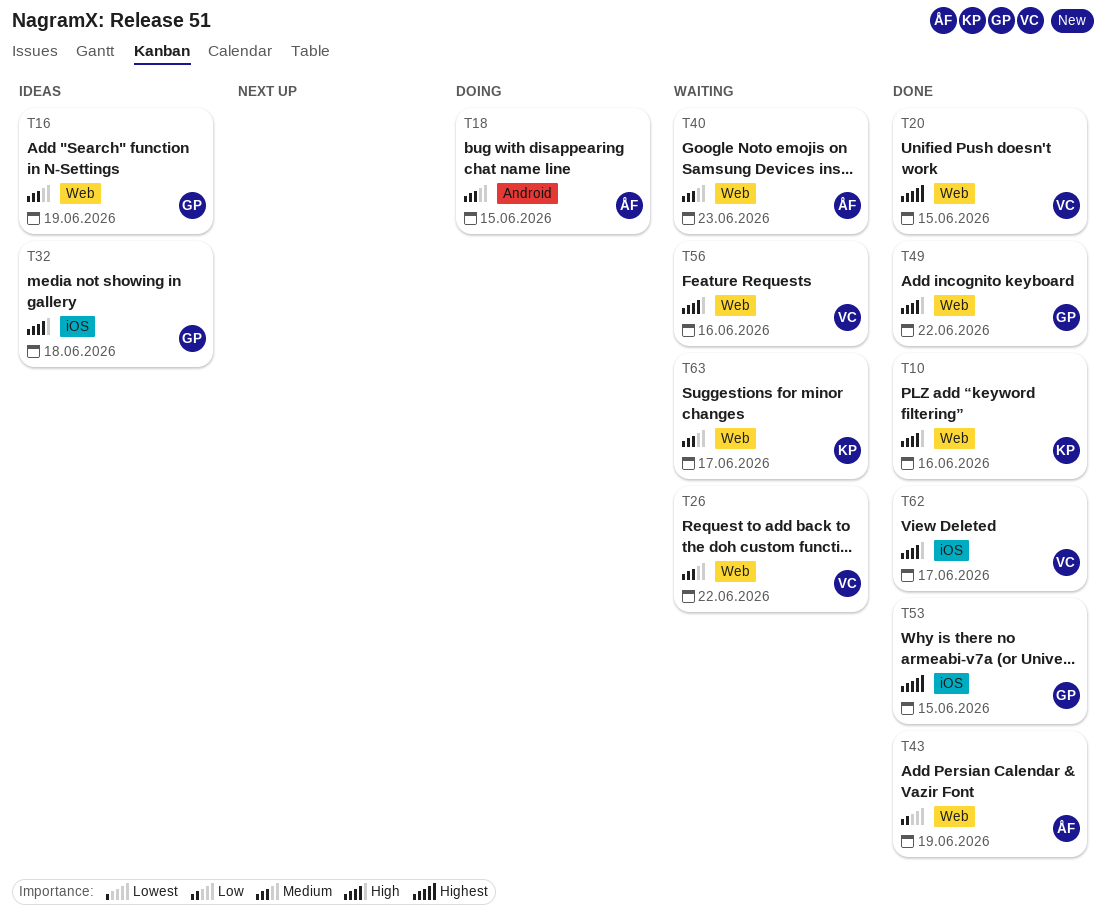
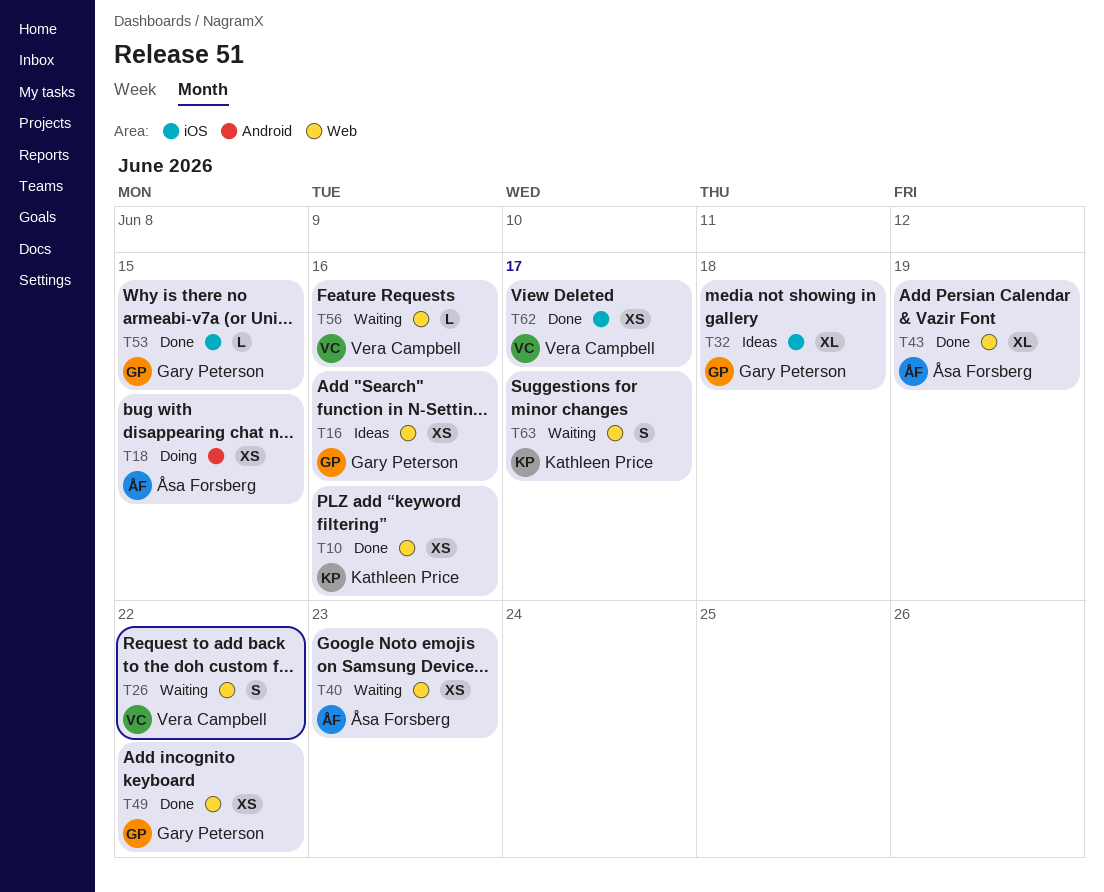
T16, due: Jun 19 -> Jun 16
T20: present -> none

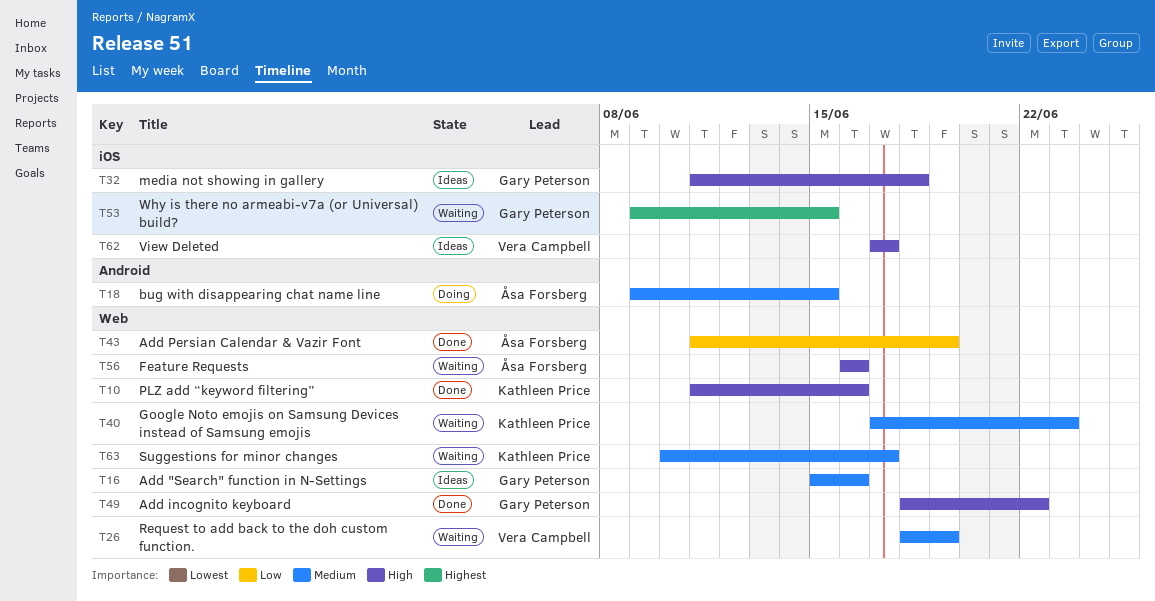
T26, due: Jun 22 -> Jun 19
T40, owner: Åsa Forsberg -> Kathleen Price
T53, status: Done -> Waiting
T56, owner: Vera Campbell -> Åsa Forsberg
T62, status: Done -> Ideas

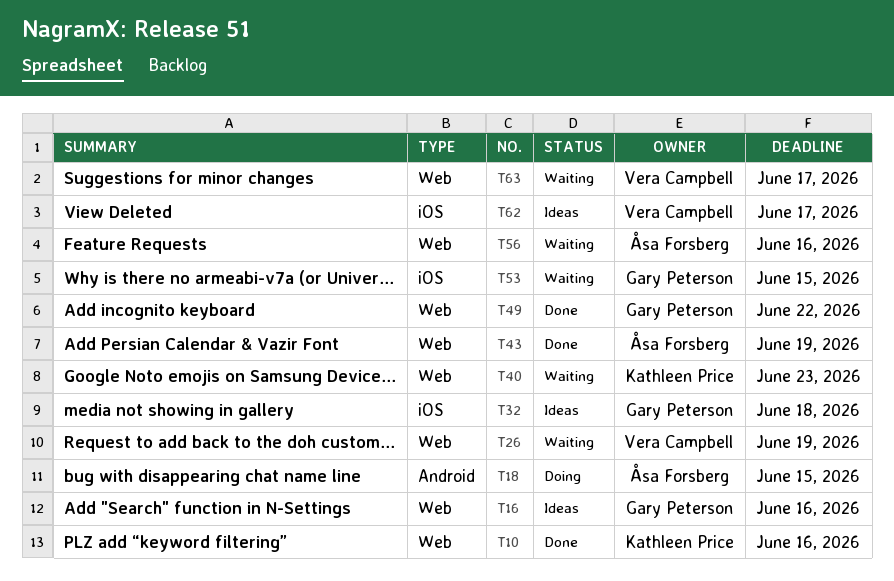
T63, owner: Kathleen Price -> Vera Campbell

